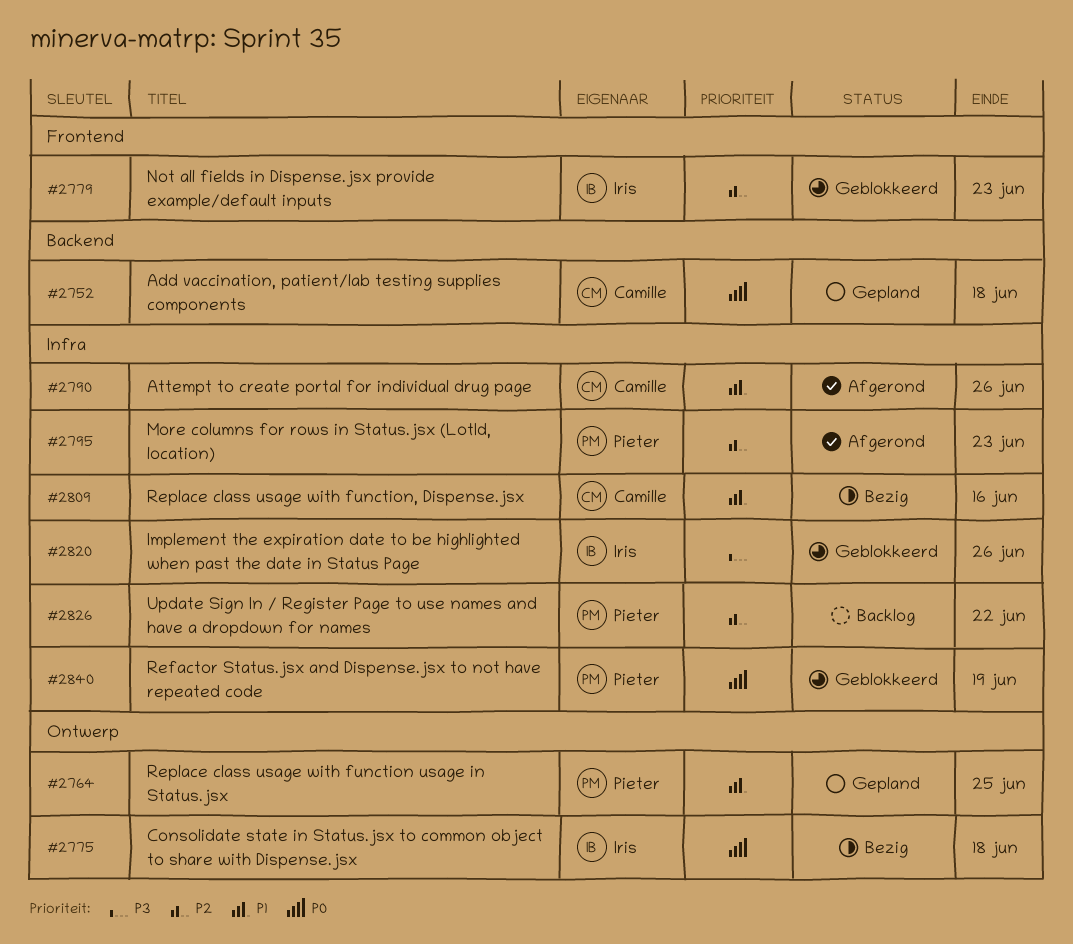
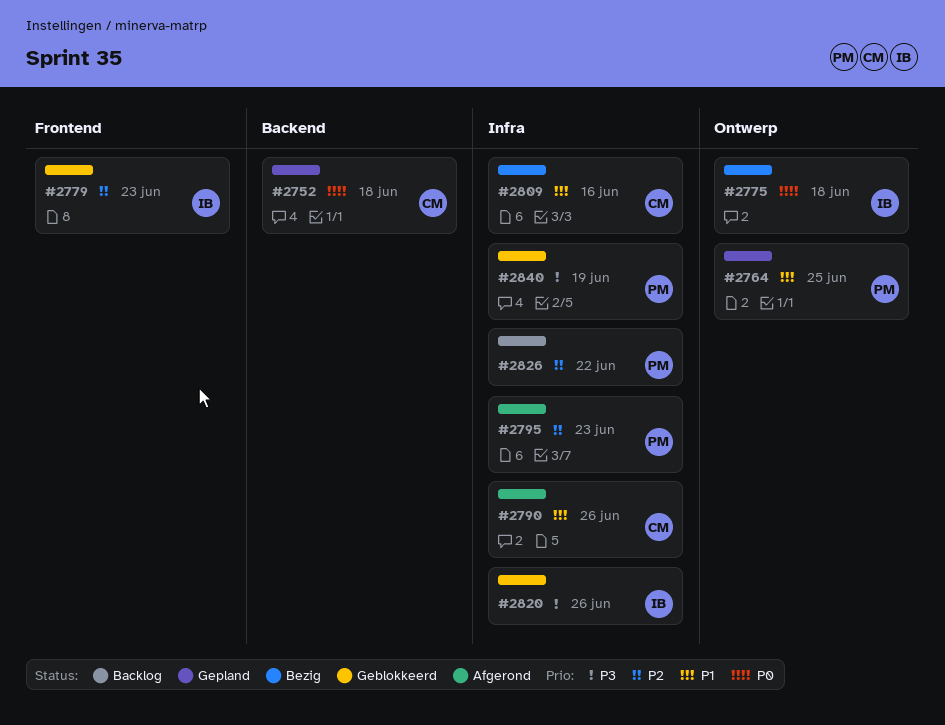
#2840, priority: P0 -> P3

